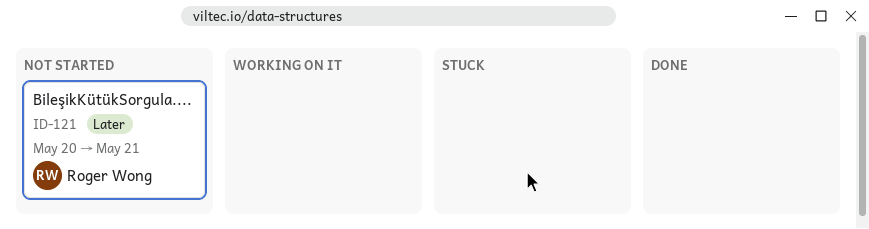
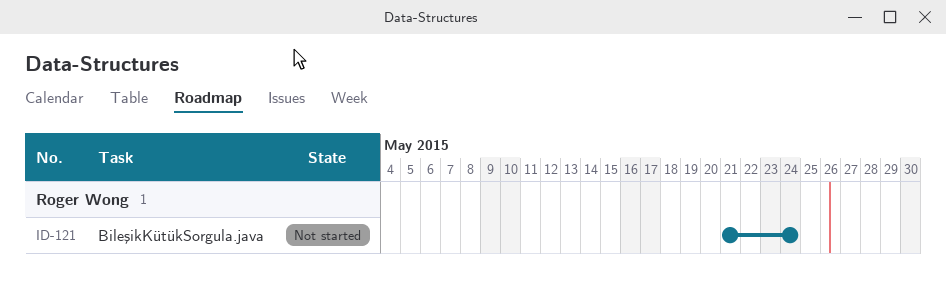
ID-121, start: May 20 -> May 21
ID-121, due: May 21 -> May 24

